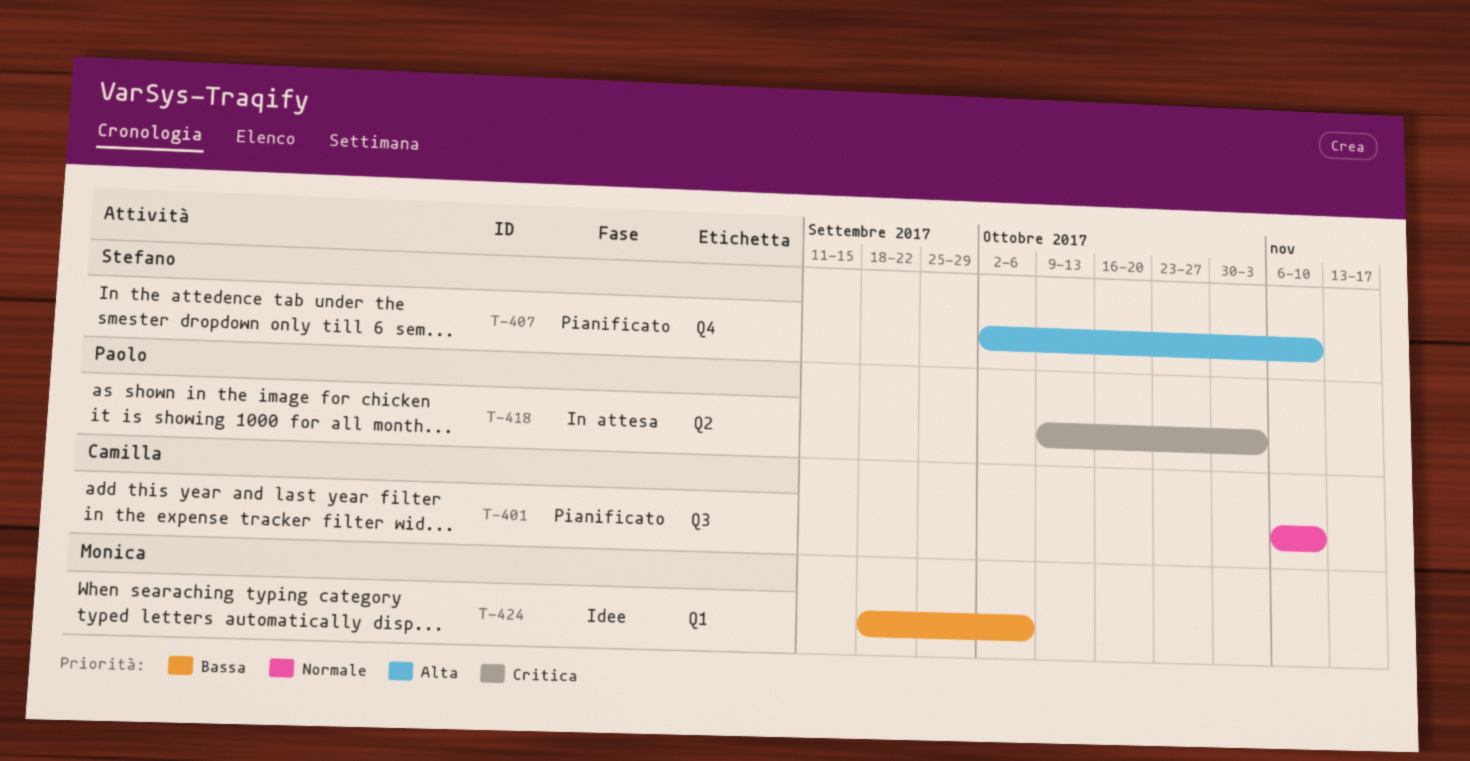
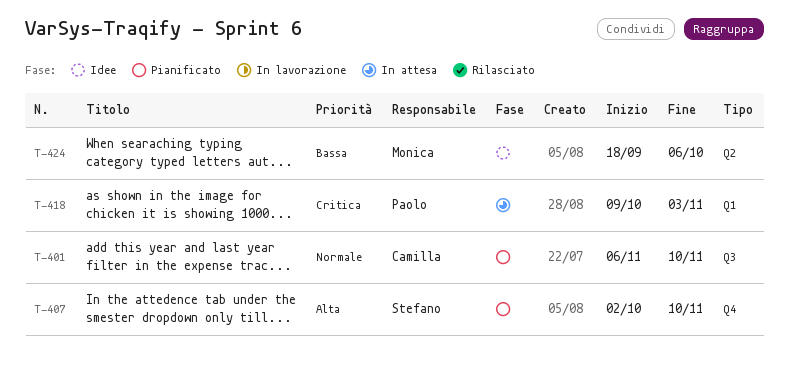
T-418, label: Q2 -> Q1
T-424, label: Q1 -> Q2

